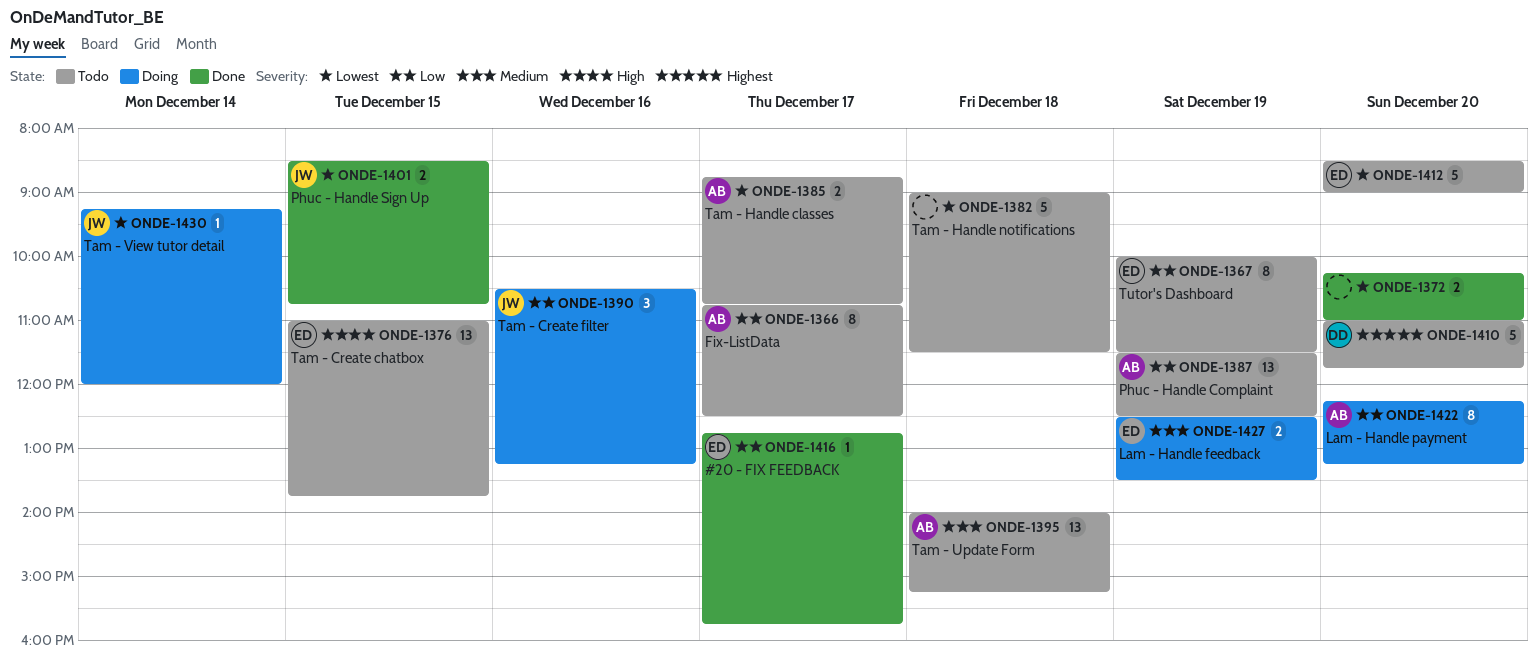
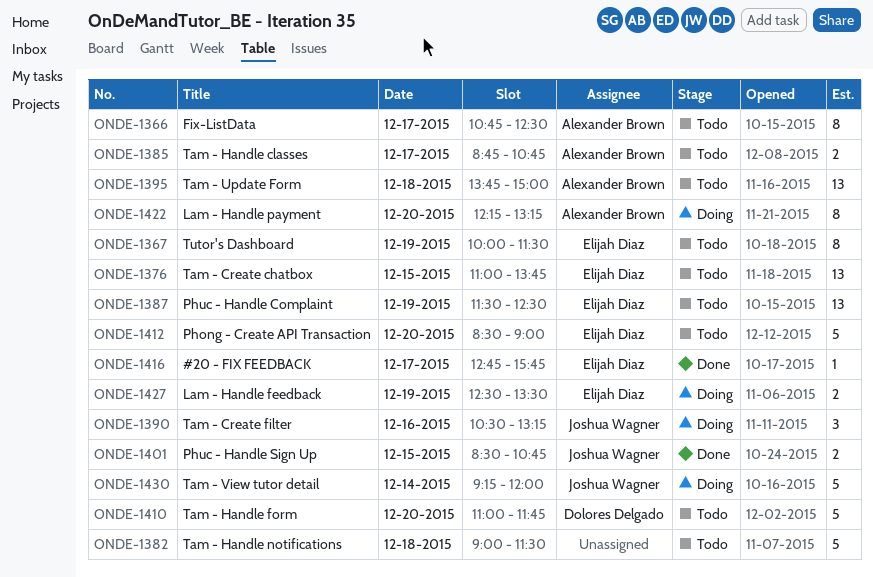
ONDE-1372: present -> none
ONDE-1387, owner: Alexander Brown -> Elijah Diaz
ONDE-1395, begins: 14:00 -> 13:45
ONDE-1395, ends: 15:15 -> 15:00
ONDE-1430, estimate: 1 -> 5

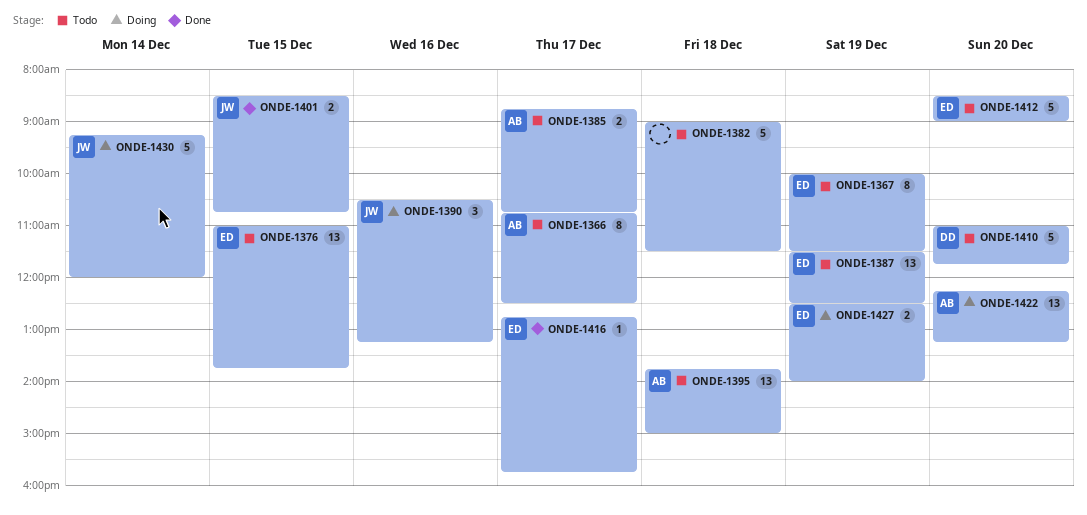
ONDE-1422, estimate: 8 -> 13
ONDE-1427, ends: 13:30 -> 14:00

